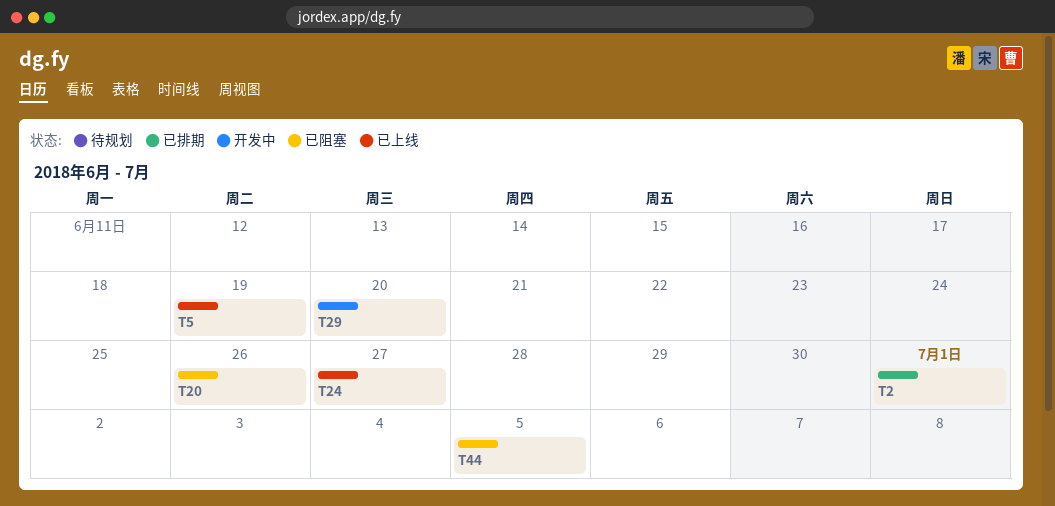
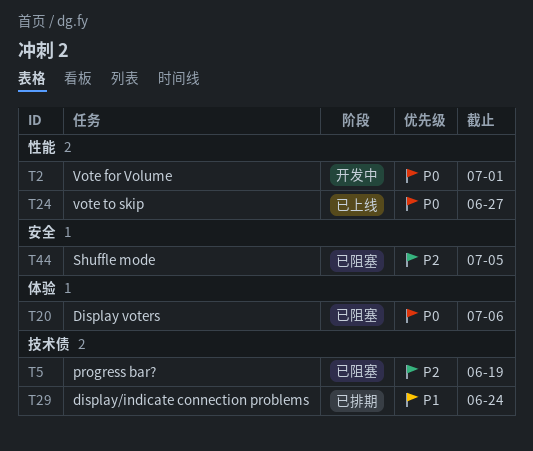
T2, status: 已排期 -> 开发中
T5, status: 已上线 -> 已阻塞
T20, due: Jun 26 -> Jul 6
T29, status: 开发中 -> 已排期
T29, due: Jun 20 -> Jun 24

